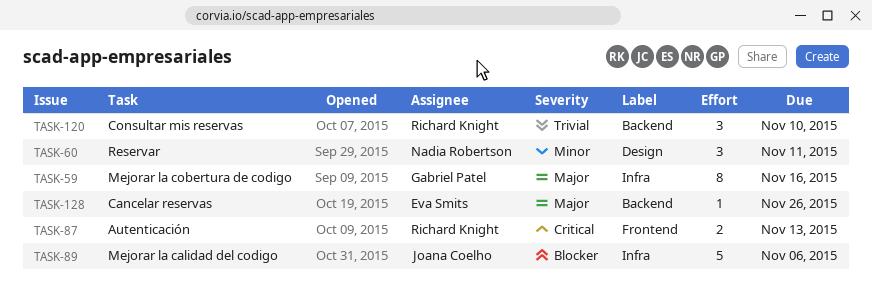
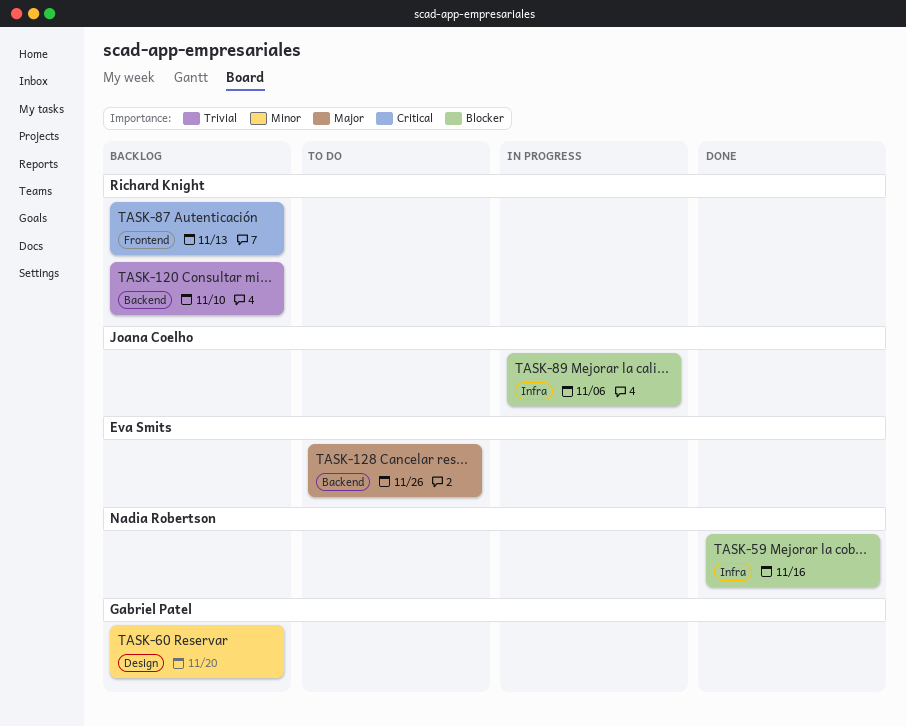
TASK-59, owner: Gabriel Patel -> Nadia Robertson
TASK-59, priority: Major -> Blocker
TASK-60, owner: Nadia Robertson -> Gabriel Patel
TASK-60, due: Nov 11 -> Nov 20

